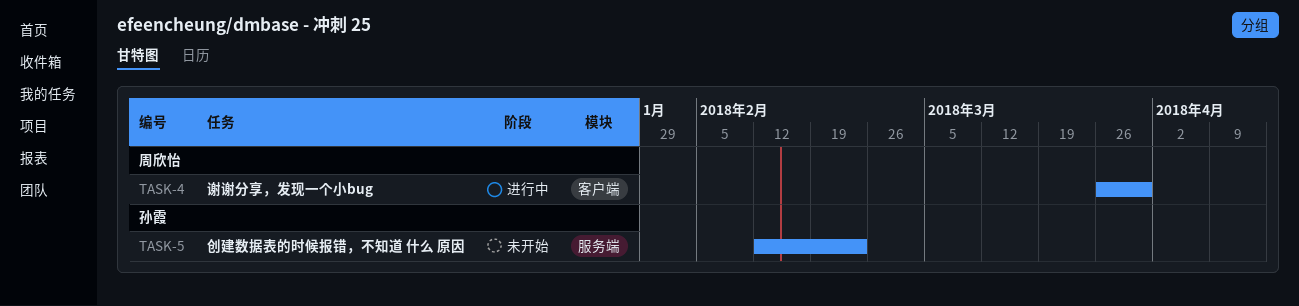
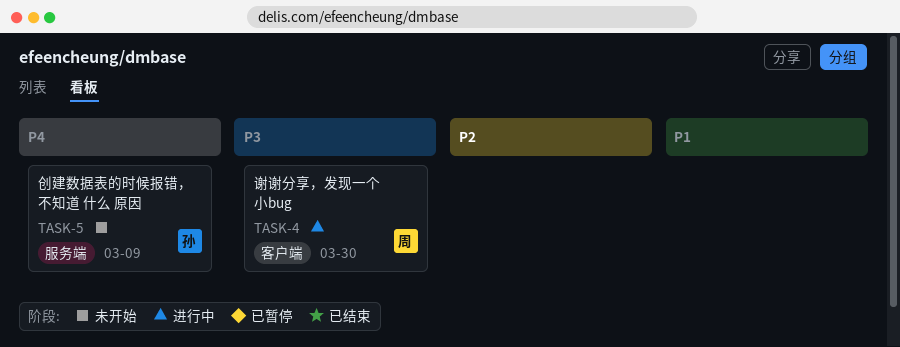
TASK-5, due: Feb 23 -> Mar 9

